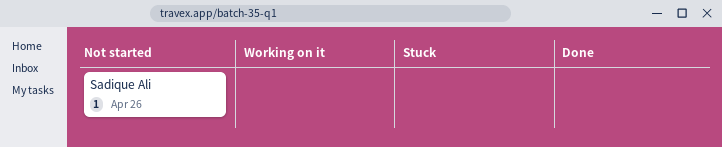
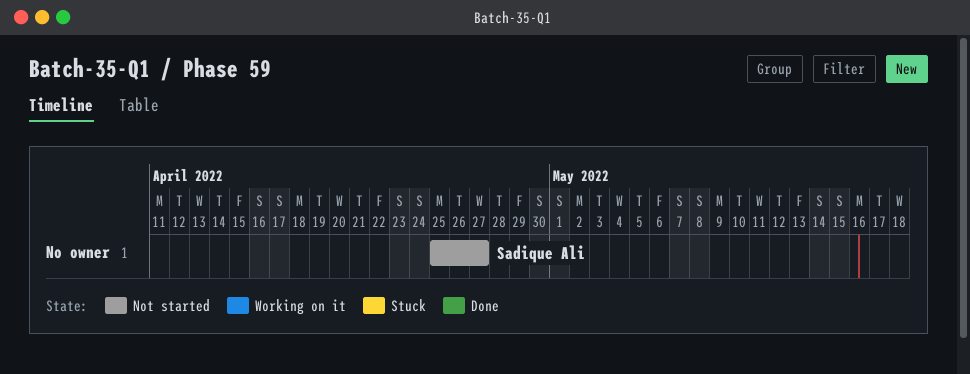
Sadique Ali, due: Apr 26 -> Apr 27

